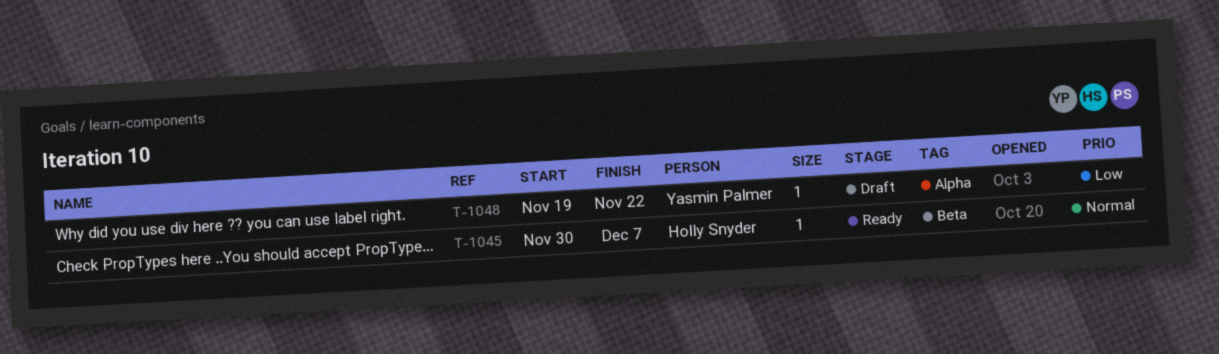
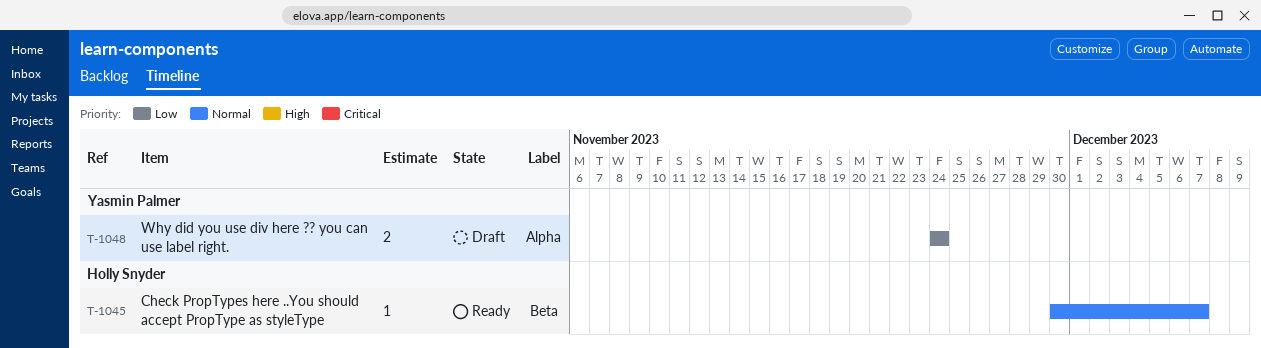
T-1048, estimate: 1 -> 2
T-1048, start: Nov 19 -> Nov 24
T-1048, due: Nov 22 -> Nov 24

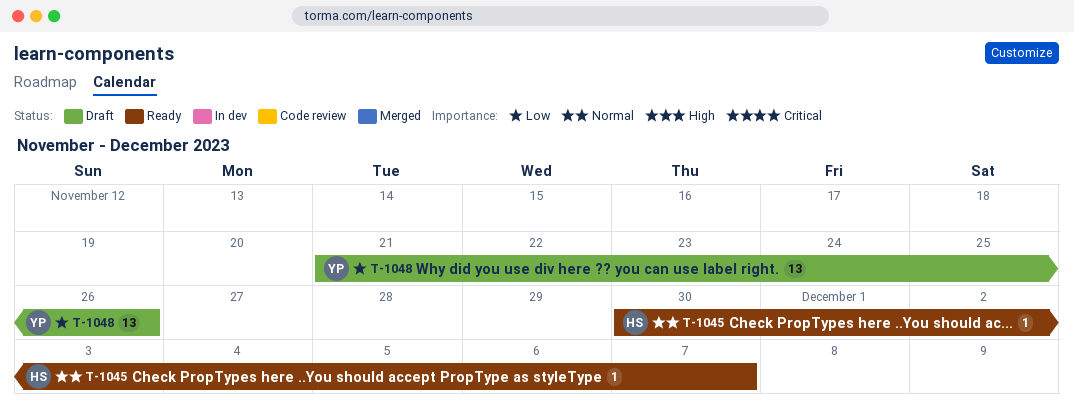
T-1048, estimate: 2 -> 13
T-1048, start: Nov 24 -> Nov 21
T-1048, due: Nov 24 -> Nov 26

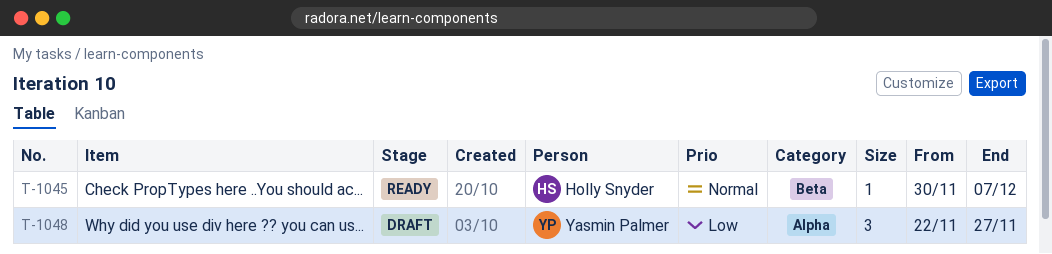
T-1048, estimate: 13 -> 3
T-1048, start: Nov 21 -> Nov 22
T-1048, due: Nov 26 -> Nov 27

